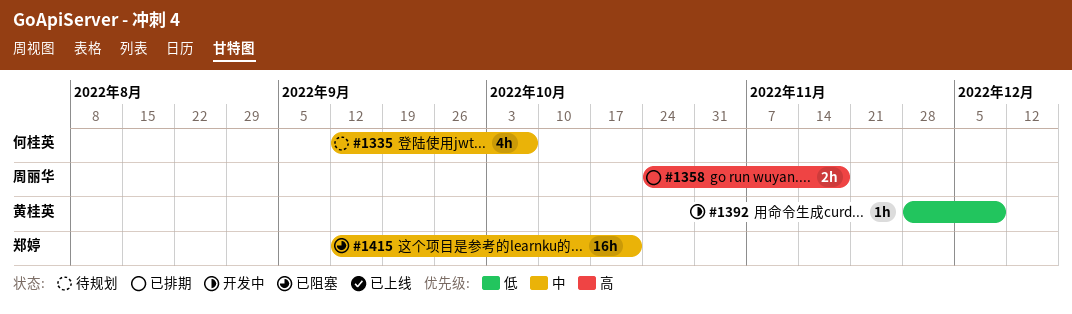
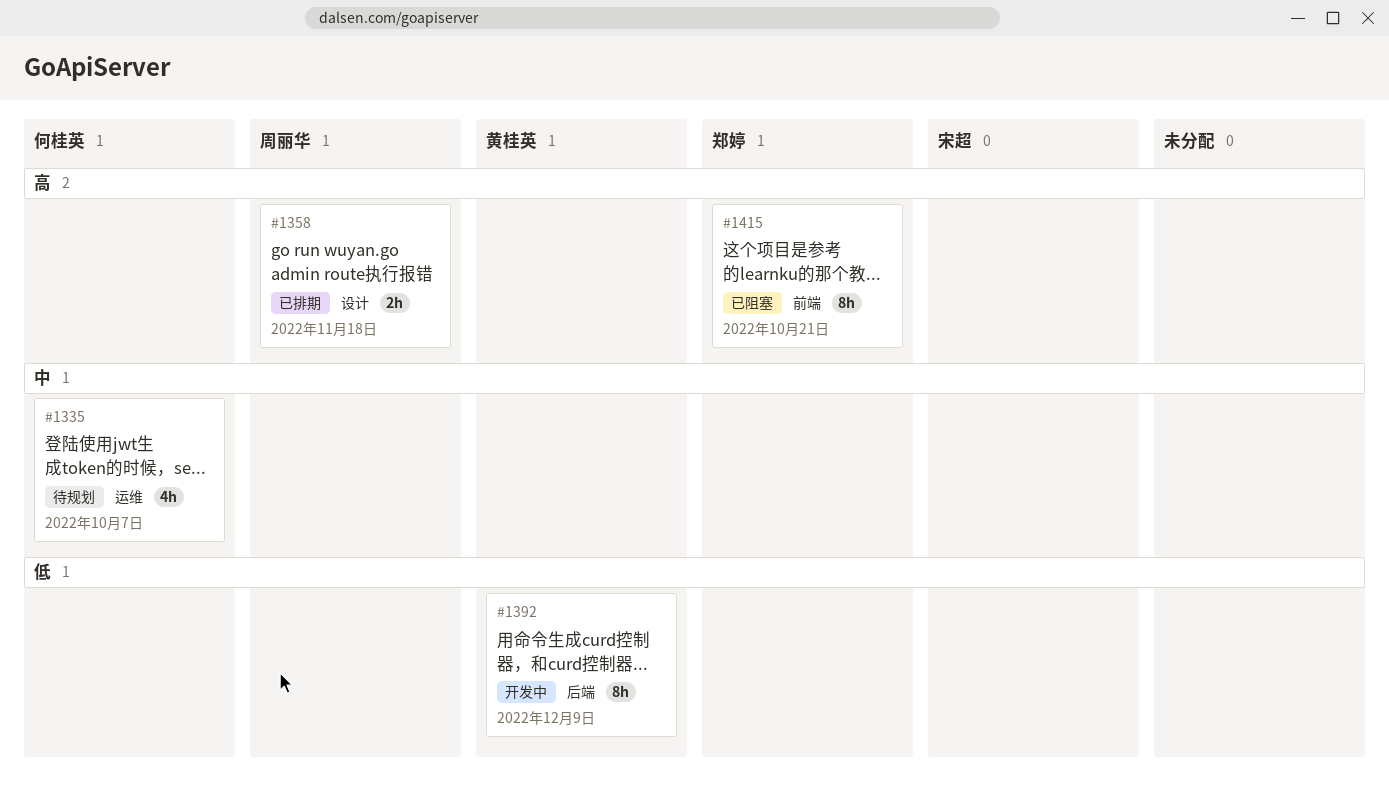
#1392, estimate: 1h -> 8h
#1415, priority: 中 -> 高
#1415, estimate: 16h -> 8h

